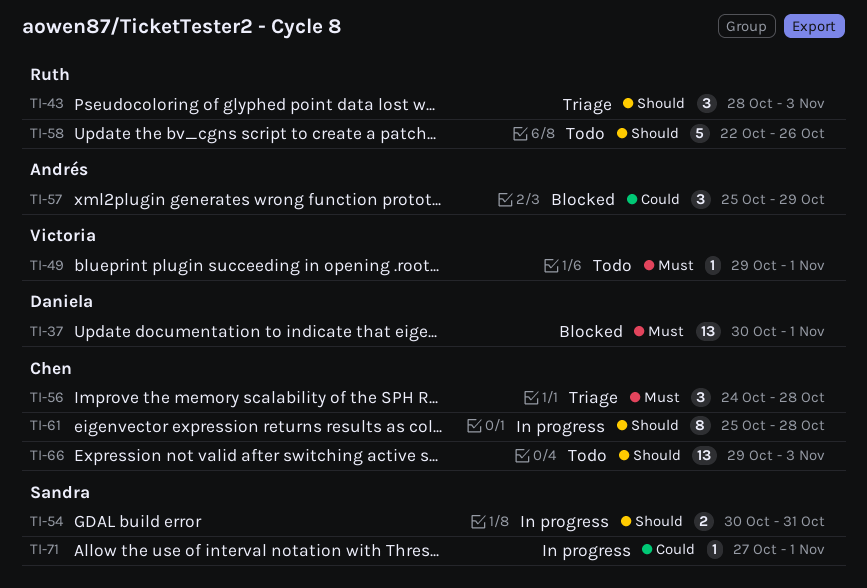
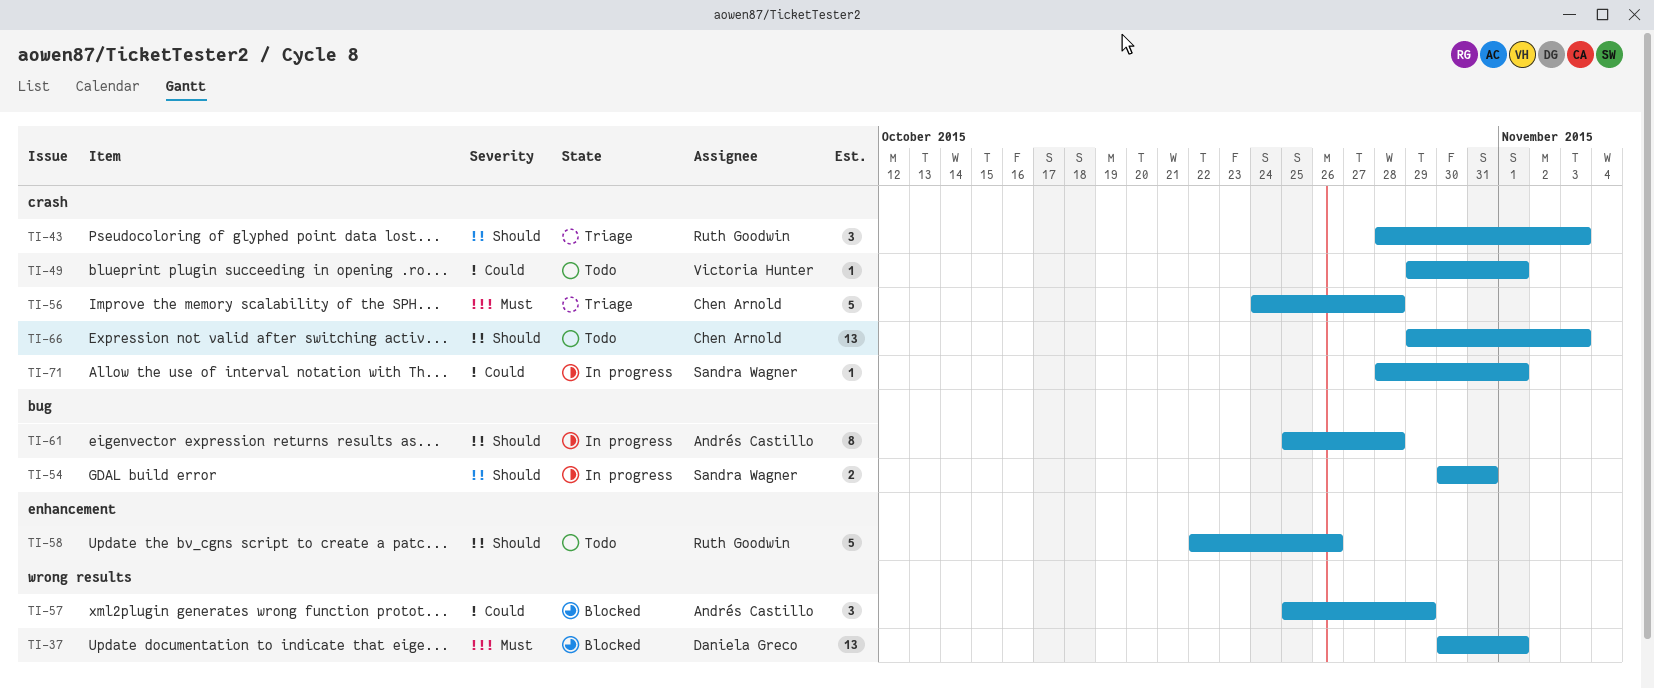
TI-49, priority: Must -> Could
TI-56, estimate: 3 -> 5
TI-61, owner: Chen Arnold -> Andrés Castillo
TI-71, start: Oct 27 -> Oct 28

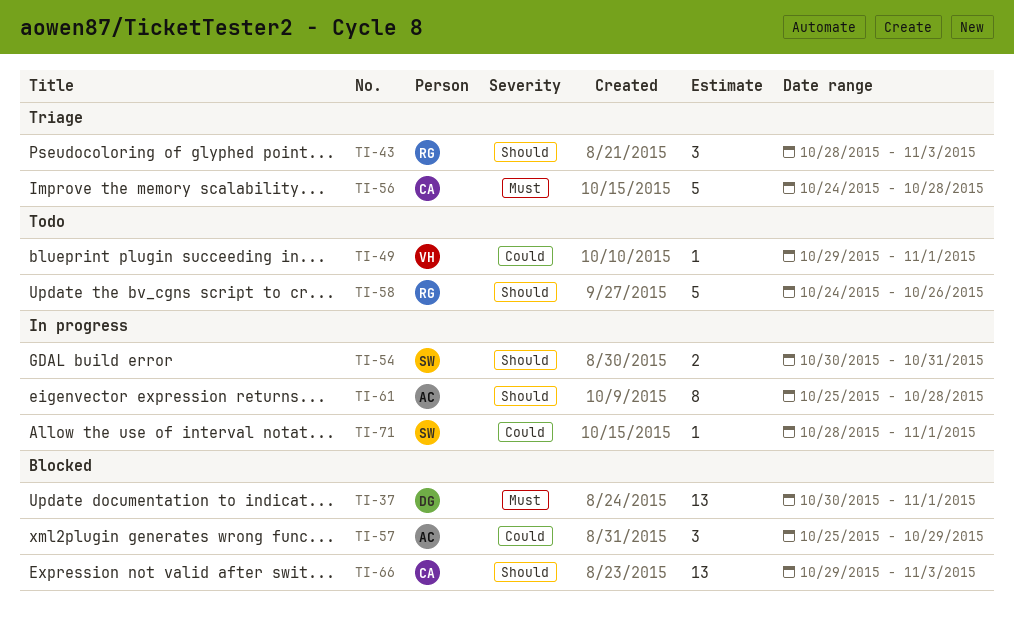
TI-58, start: Oct 22 -> Oct 24
TI-66, status: Todo -> Blocked

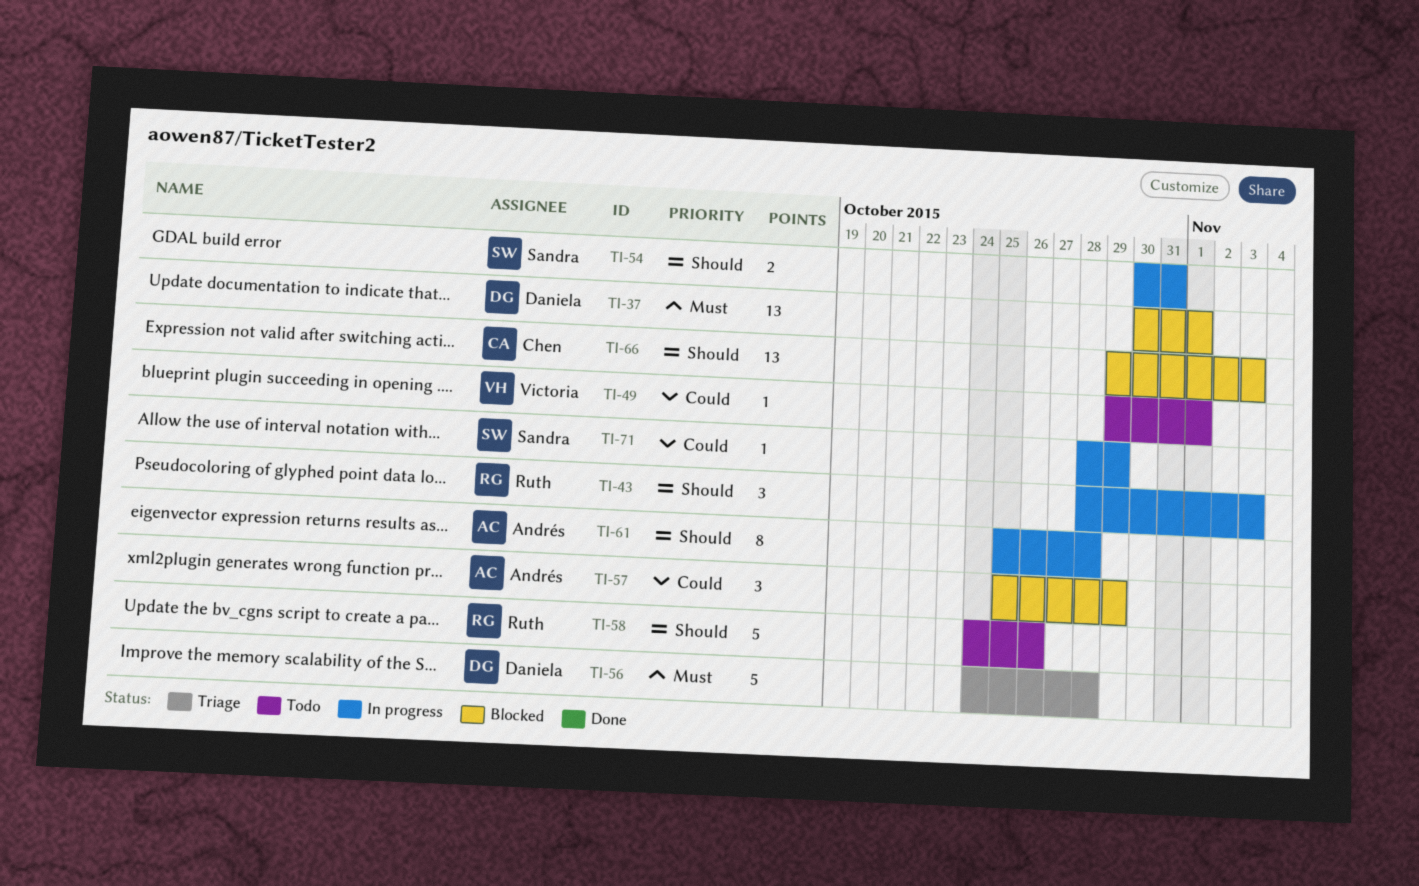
TI-43, status: Triage -> In progress
TI-56, owner: Chen -> Daniela
TI-71, due: Nov 1 -> Oct 29

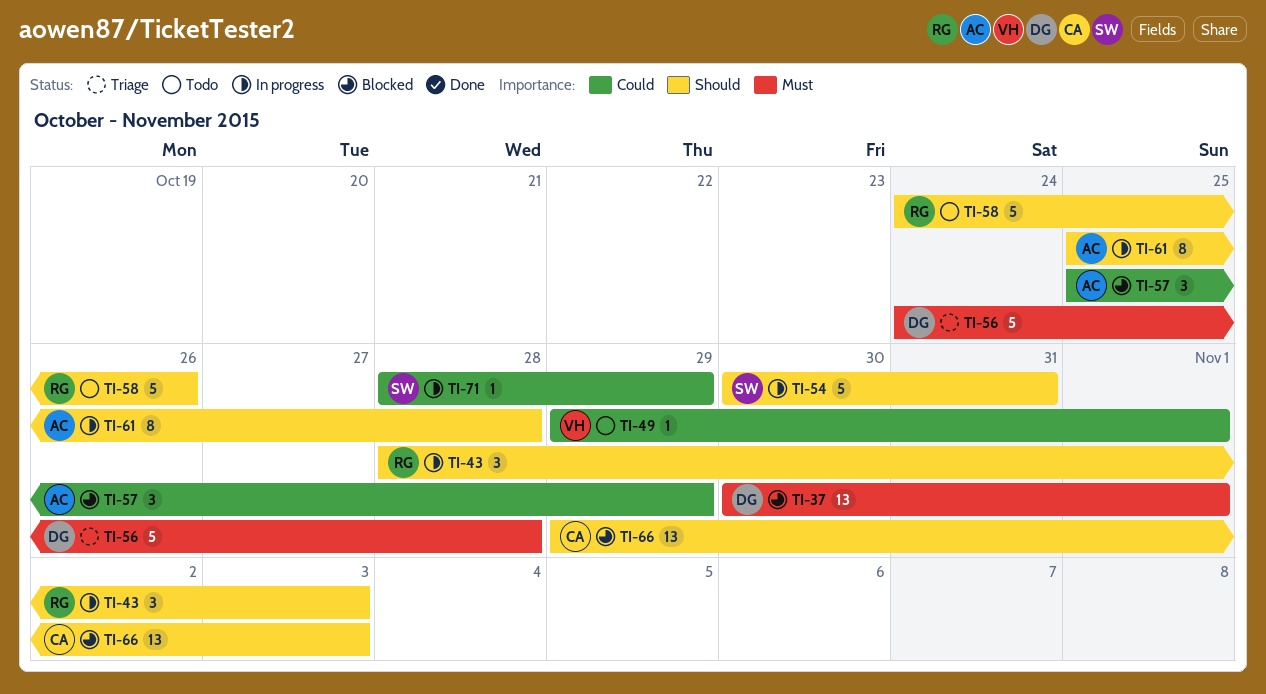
TI-54, estimate: 2 -> 5

